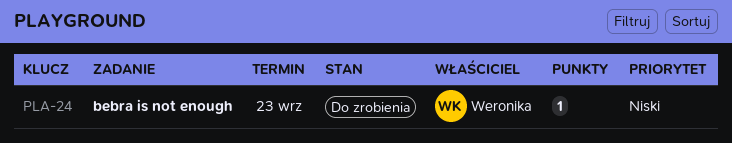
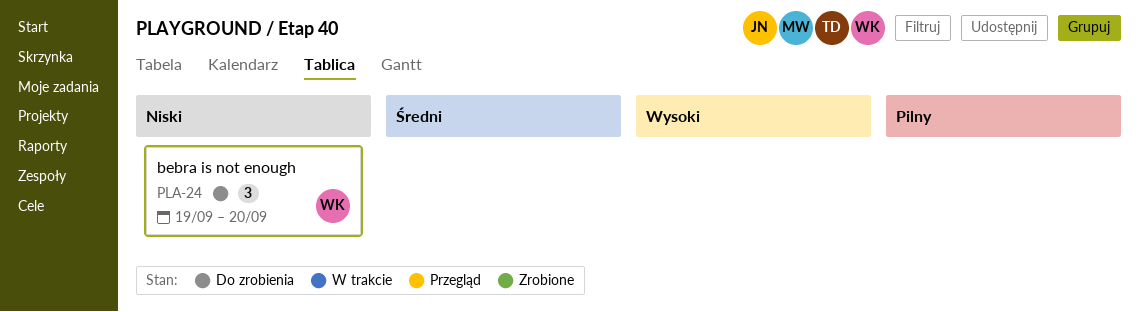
PLA-24, estimate: 1 -> 3
PLA-24, due: Sep 23 -> Sep 20

